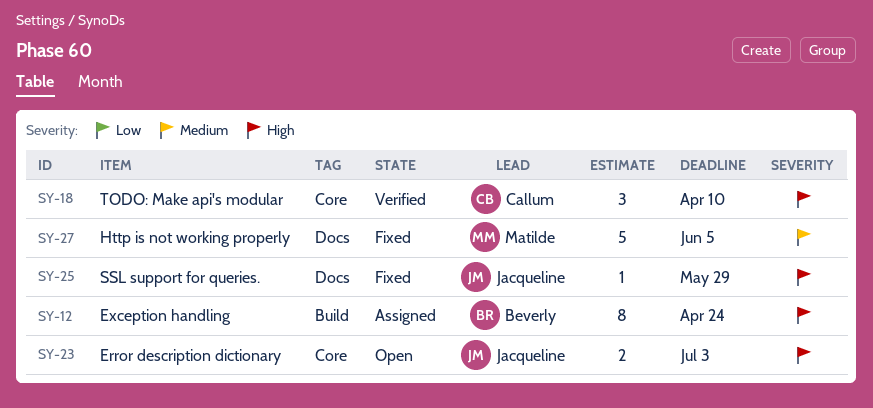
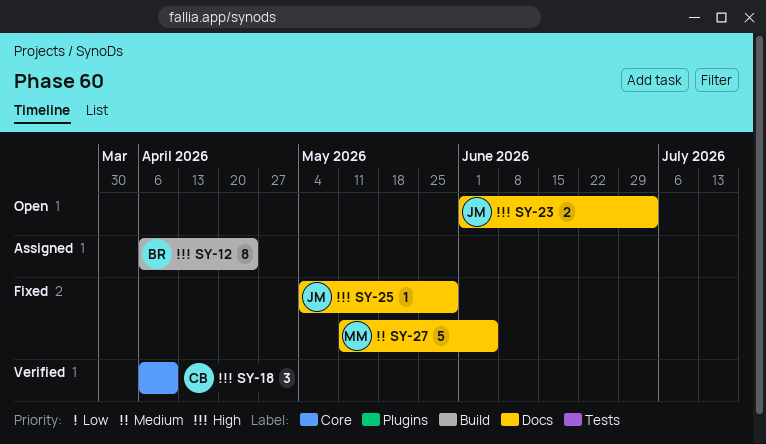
SY-23, label: Core -> Docs

